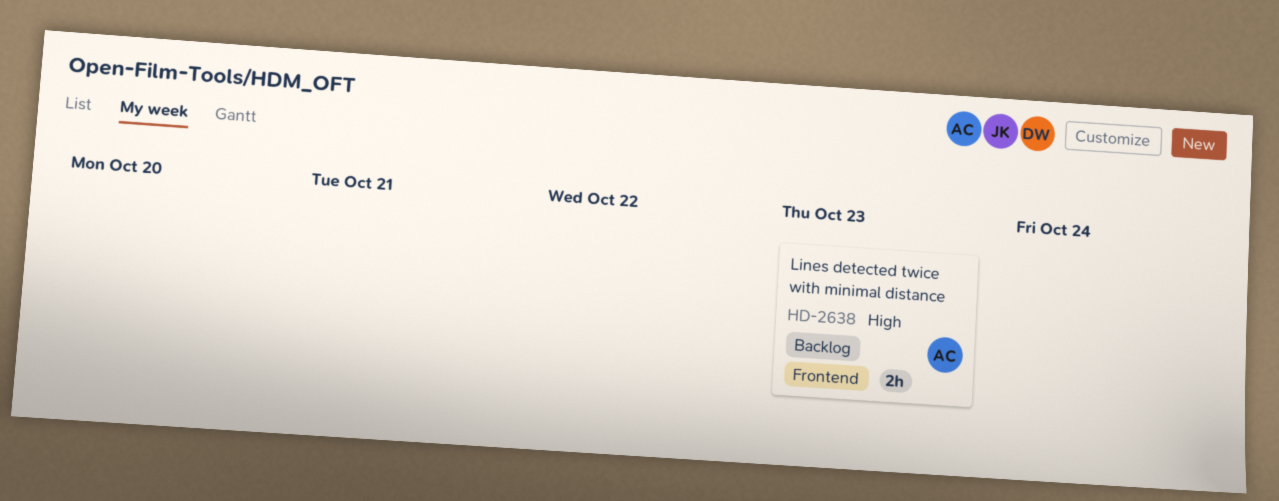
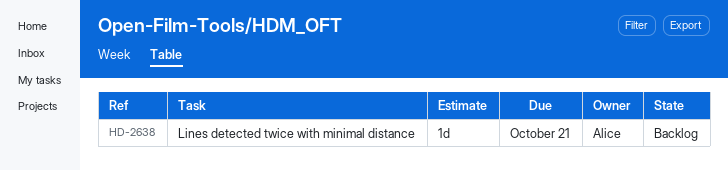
HD-2638, estimate: 2h -> 1d
HD-2638, due: Oct 23 -> Oct 21

